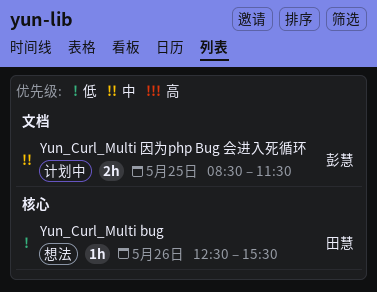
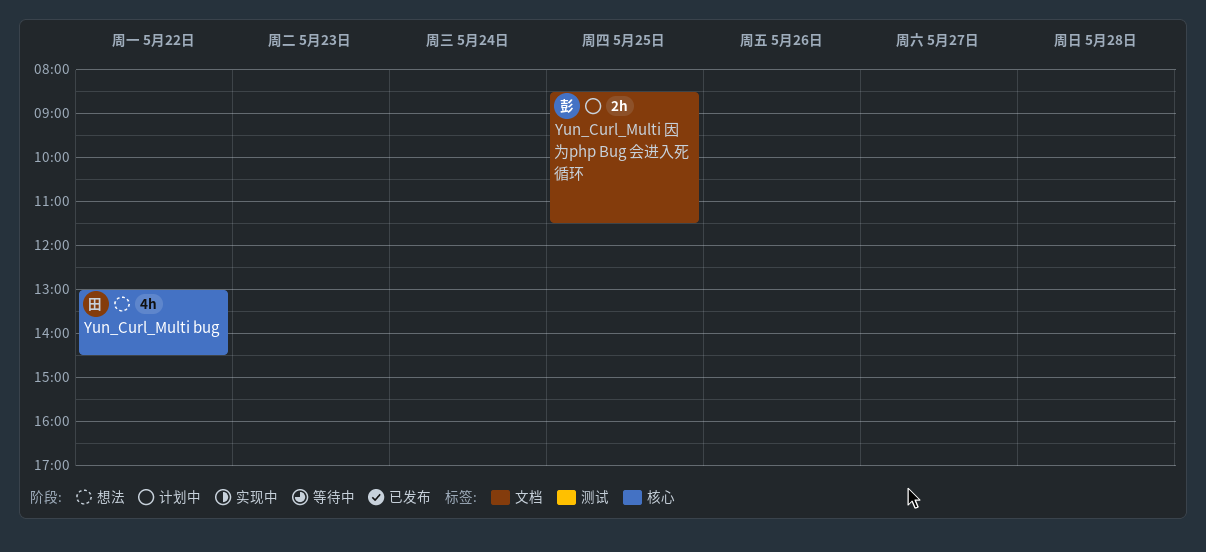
Yun_Curl_Multi bug, estimate: 1h -> 4h
Yun_Curl_Multi bug, day: May 26 -> May 22
Yun_Curl_Multi bug, begins: 12:30 -> 13:00
Yun_Curl_Multi bug, ends: 15:30 -> 14:30

